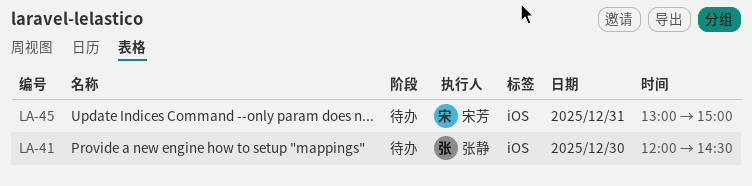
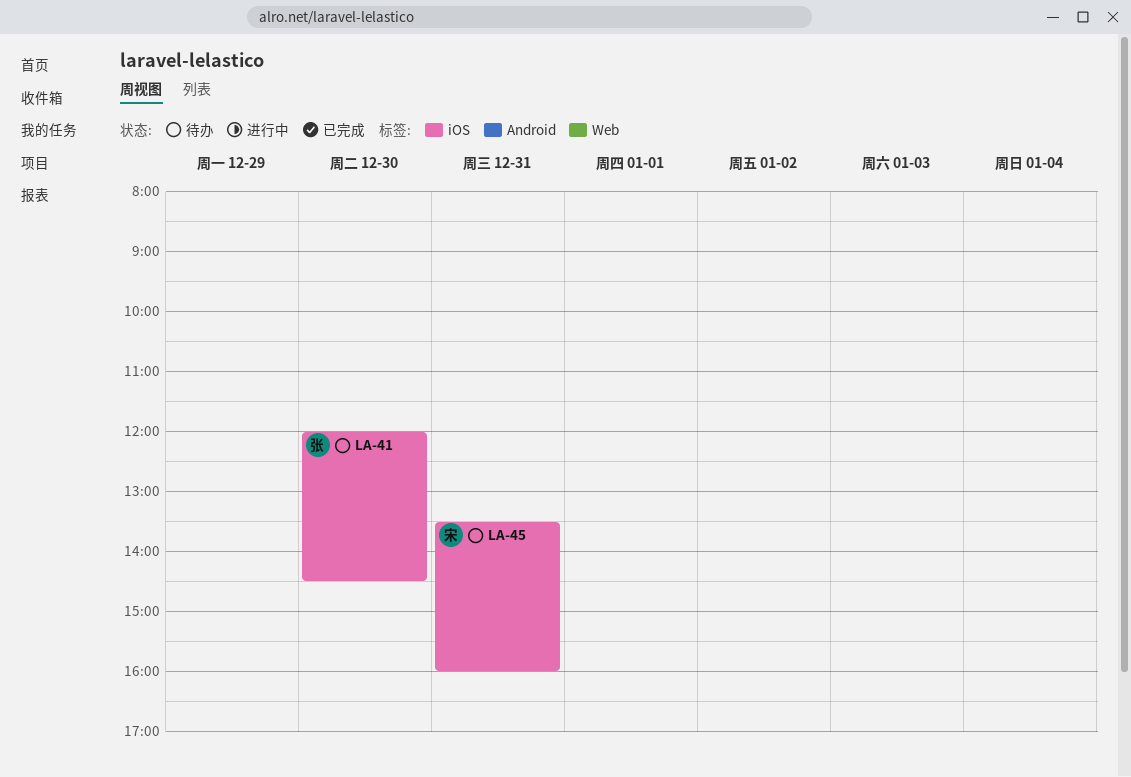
LA-45, begins: 13:00 -> 13:30
LA-45, ends: 15:00 -> 16:00

